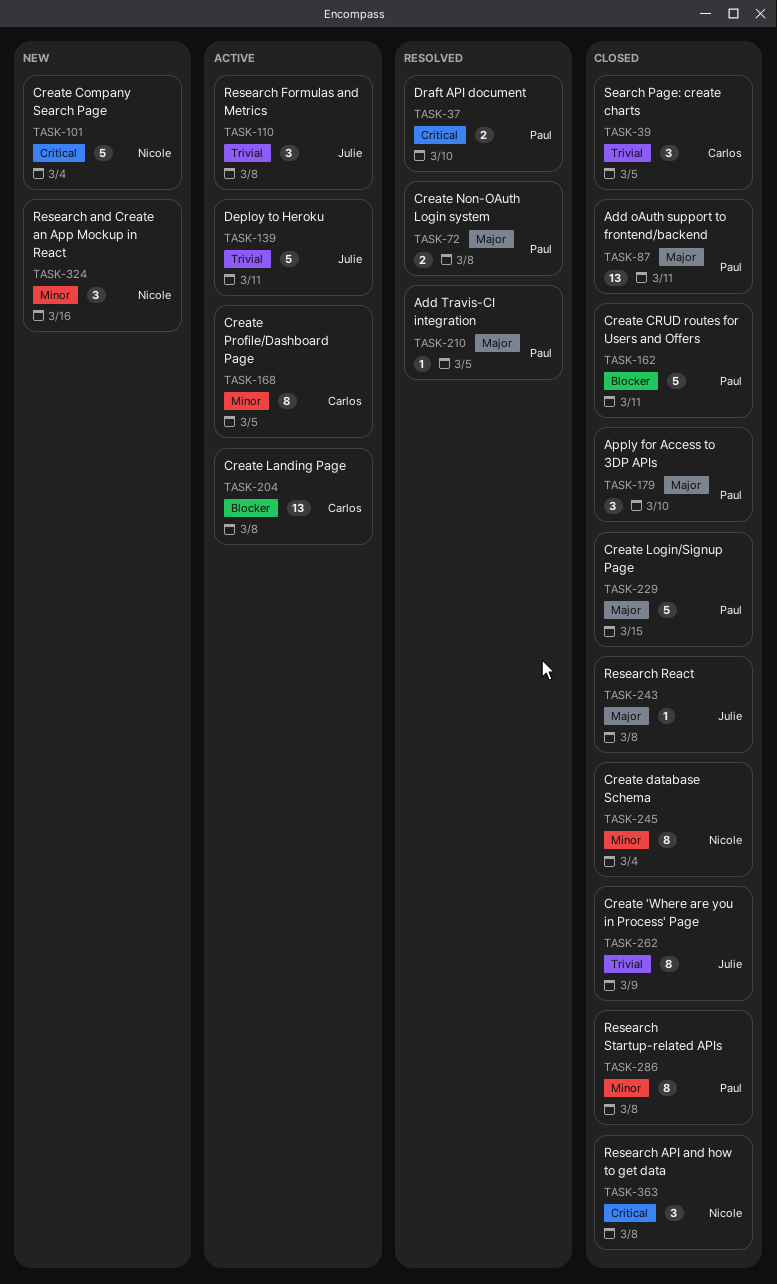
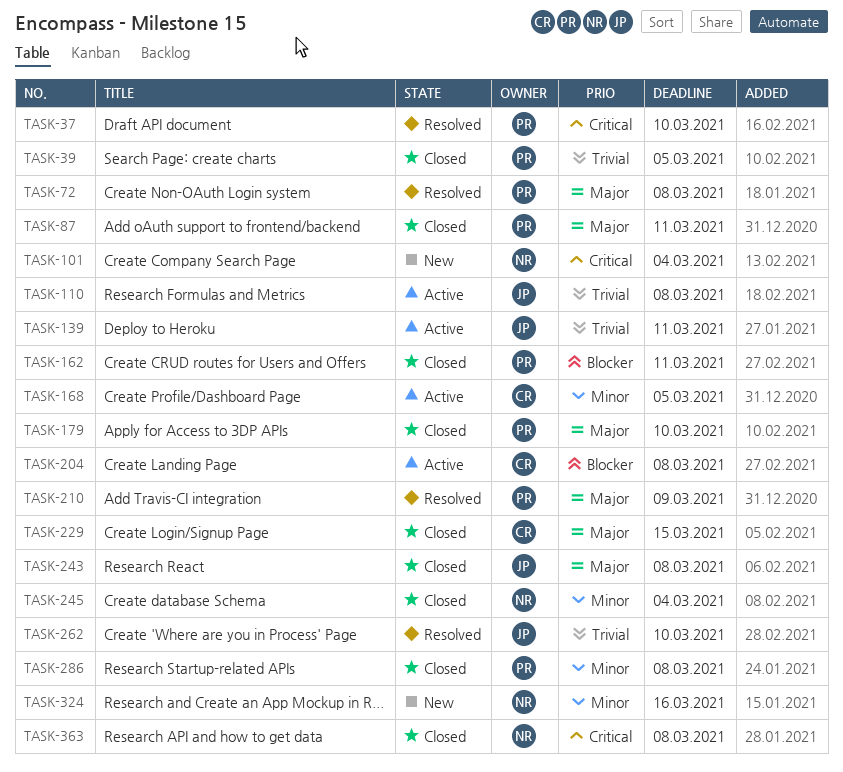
TASK-39, owner: Carlos -> Paul
TASK-210, due: Mar 5 -> Mar 9
TASK-229, owner: Paul -> Carlos
TASK-262, status: Closed -> Resolved
TASK-262, due: Mar 9 -> Mar 10

